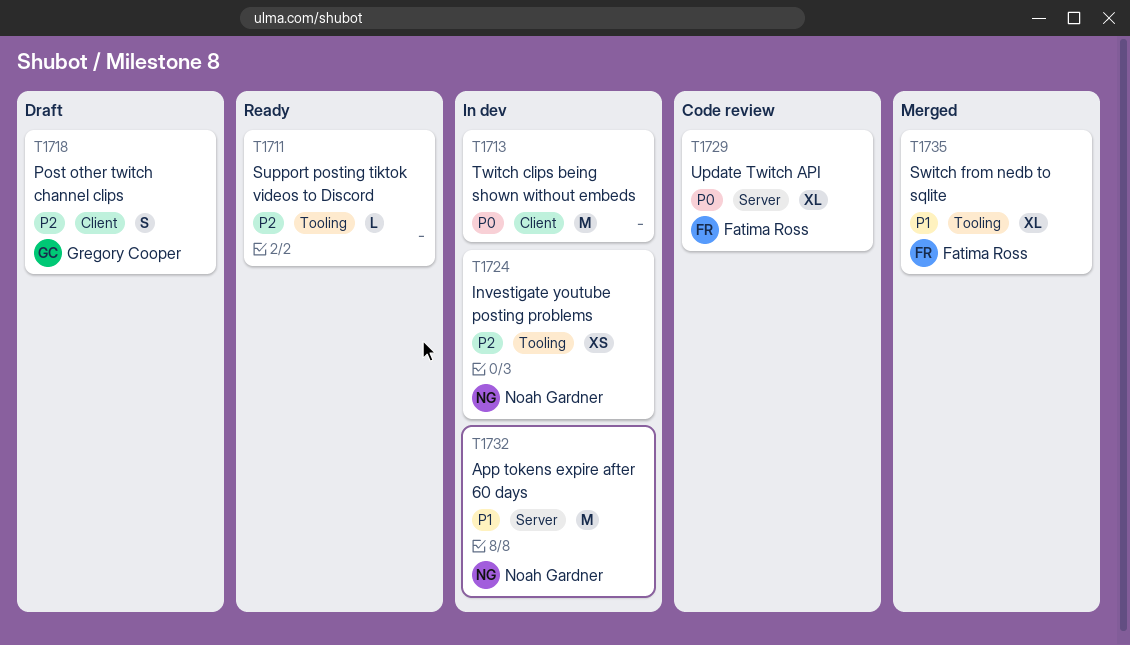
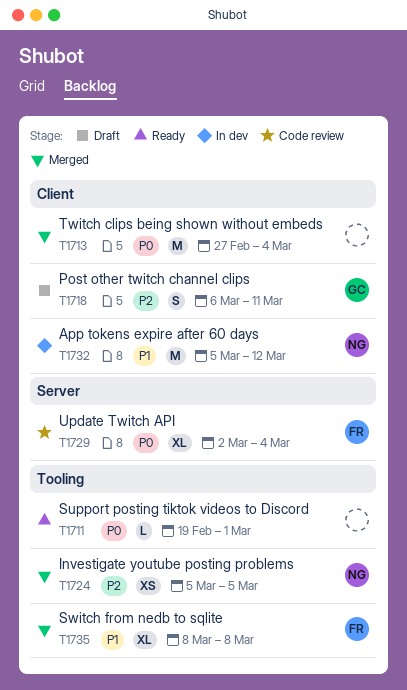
T1711, priority: P2 -> P0
T1713, status: In dev -> Merged
T1724, status: In dev -> Merged
T1732, label: Server -> Client

